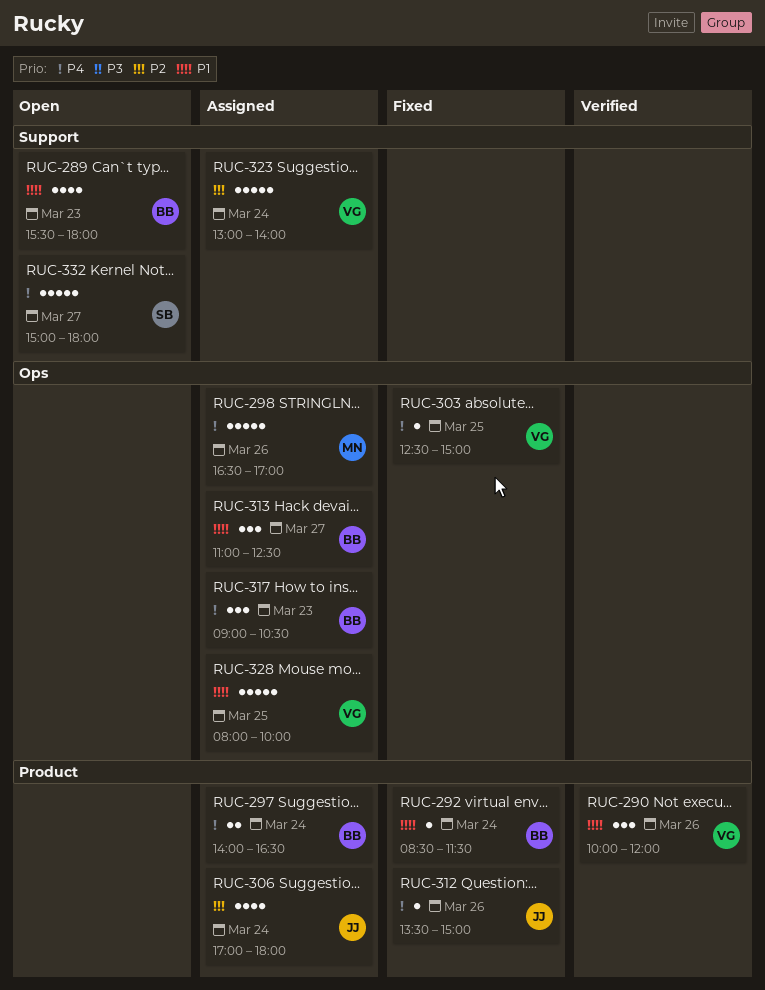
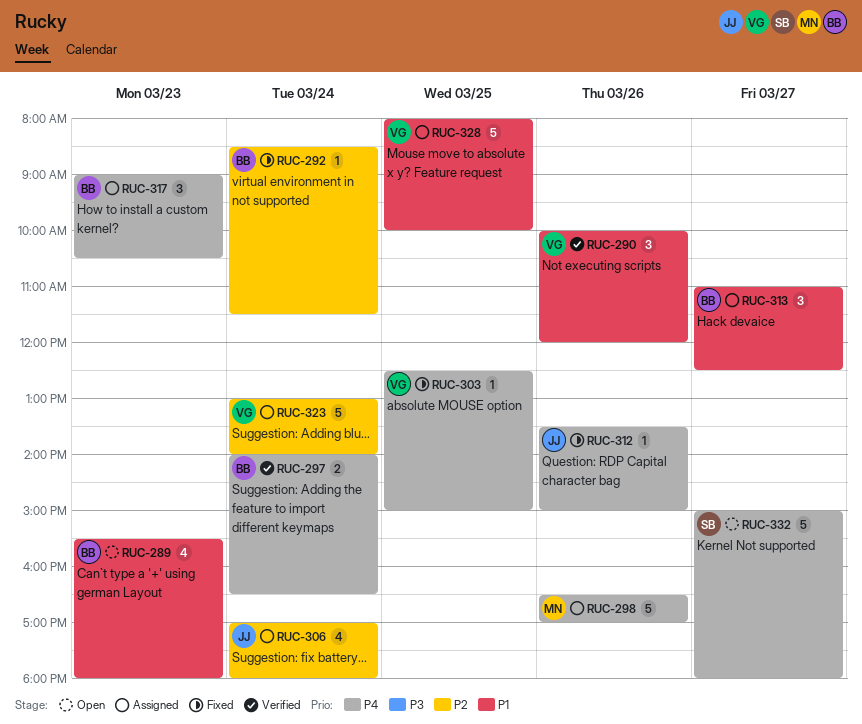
RUC-292, priority: P1 -> P2
RUC-297, status: Assigned -> Verified

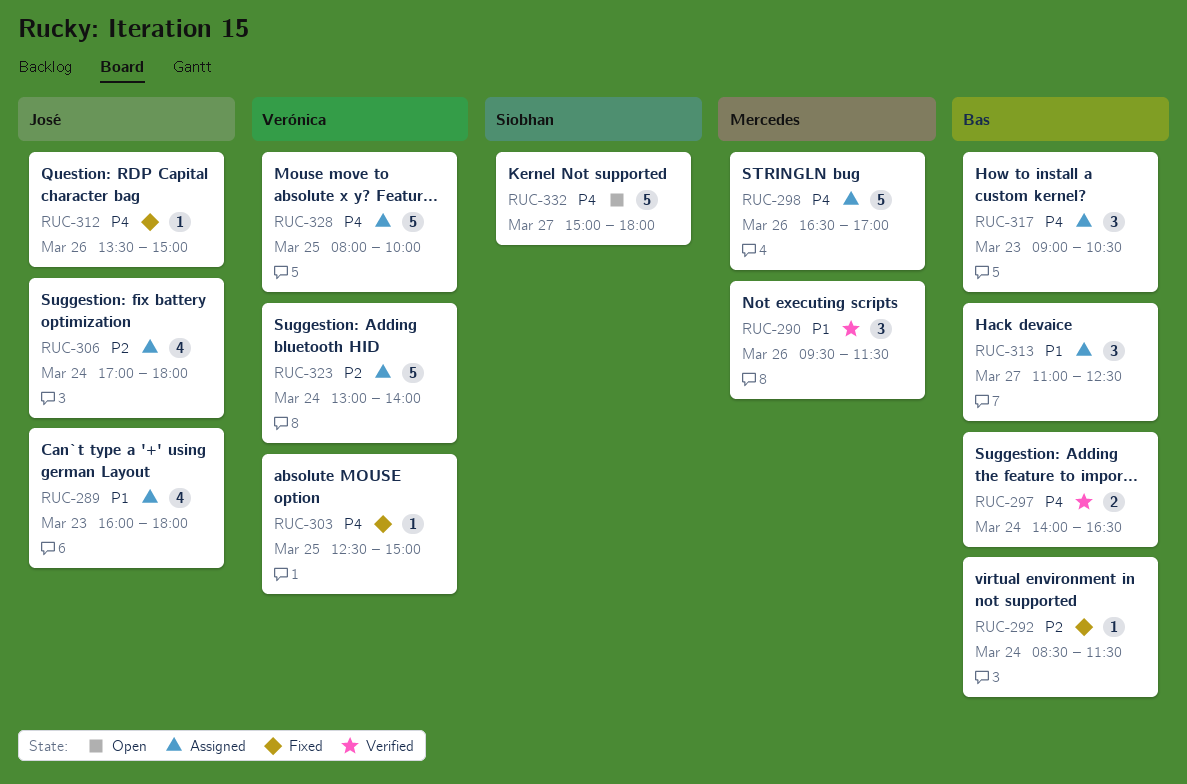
RUC-289, status: Open -> Assigned
RUC-289, owner: Bas -> José
RUC-289, begins: 15:30 -> 16:00
RUC-290, owner: Verónica -> Mercedes
RUC-290, begins: 10:00 -> 09:30
RUC-290, ends: 12:00 -> 11:30
RUC-328, priority: P1 -> P4

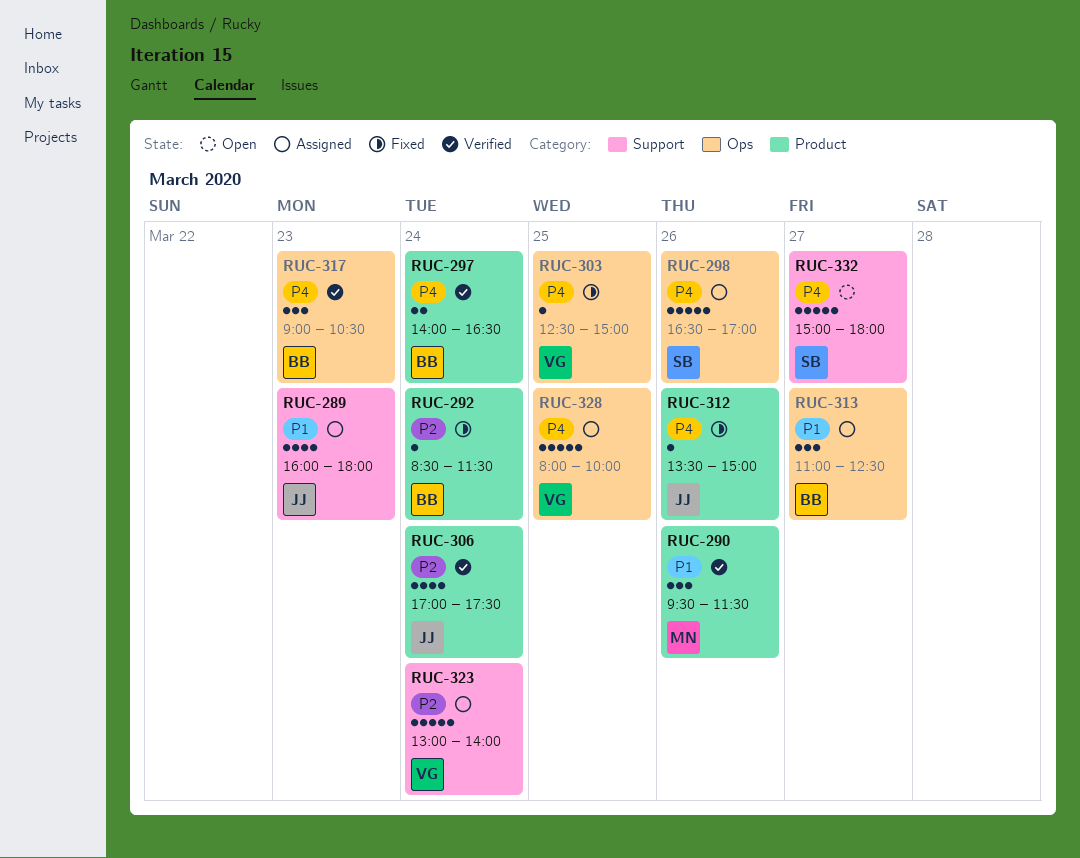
RUC-298, owner: Mercedes -> Siobhan
RUC-306, status: Assigned -> Verified
RUC-306, ends: 18:00 -> 17:30
RUC-317, status: Assigned -> Verified

